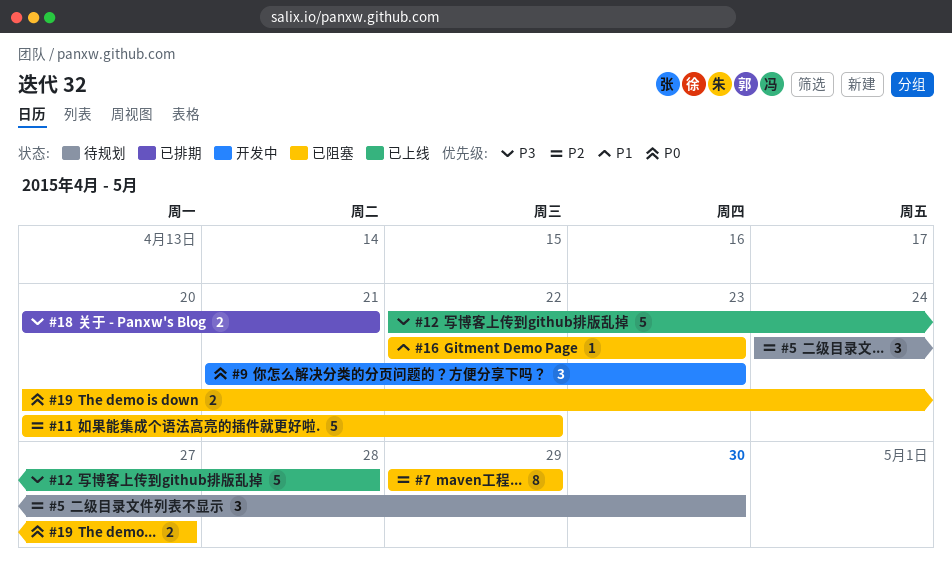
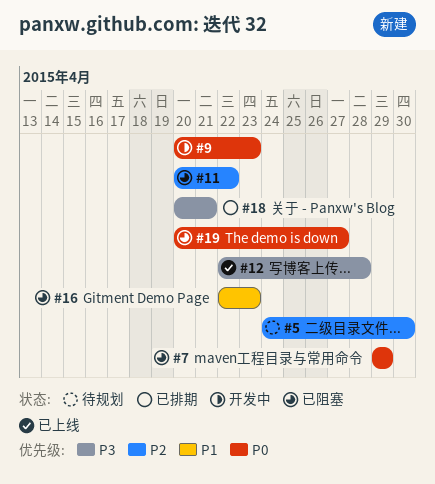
#7, priority: P2 -> P0
#9, start: Apr 21 -> Apr 20

